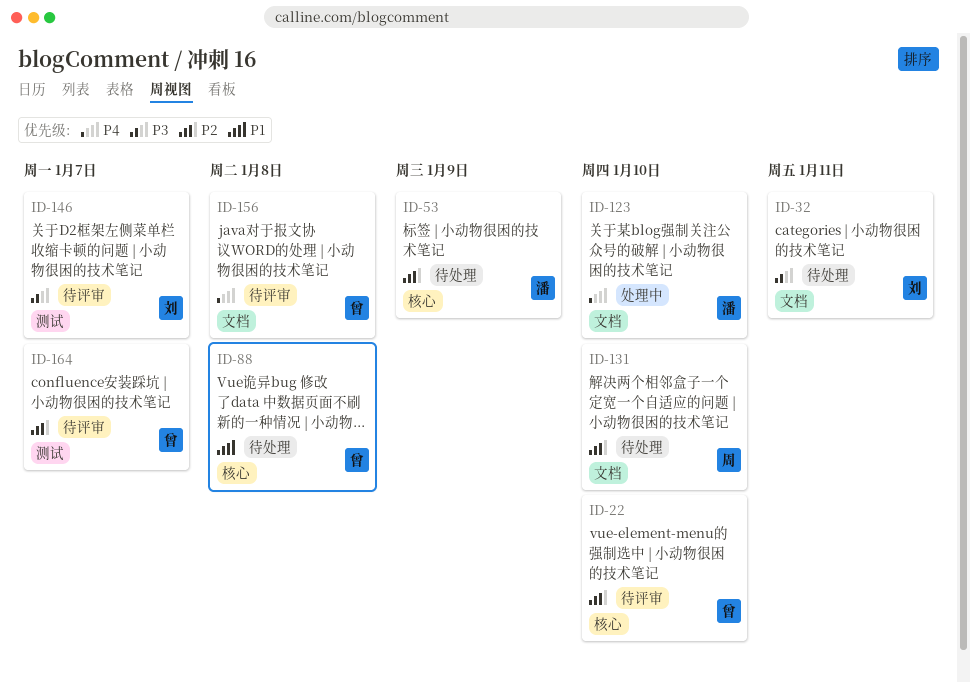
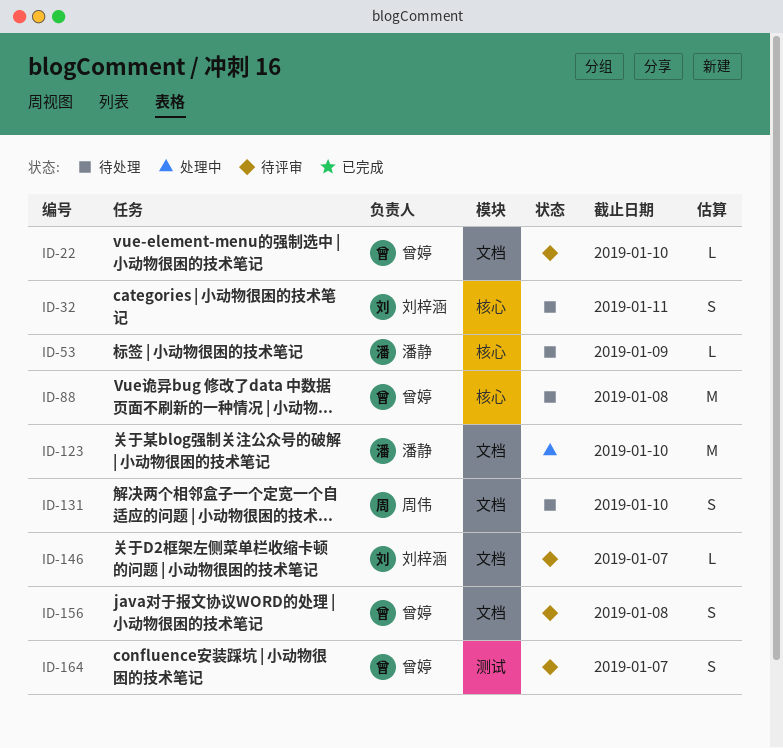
ID-22, label: 核心 -> 文档
ID-32, label: 文档 -> 核心
ID-146, label: 测试 -> 文档

